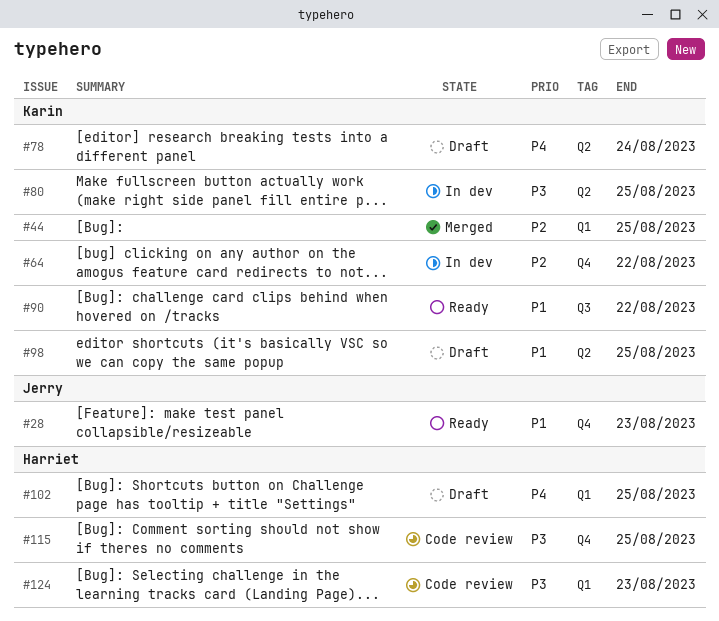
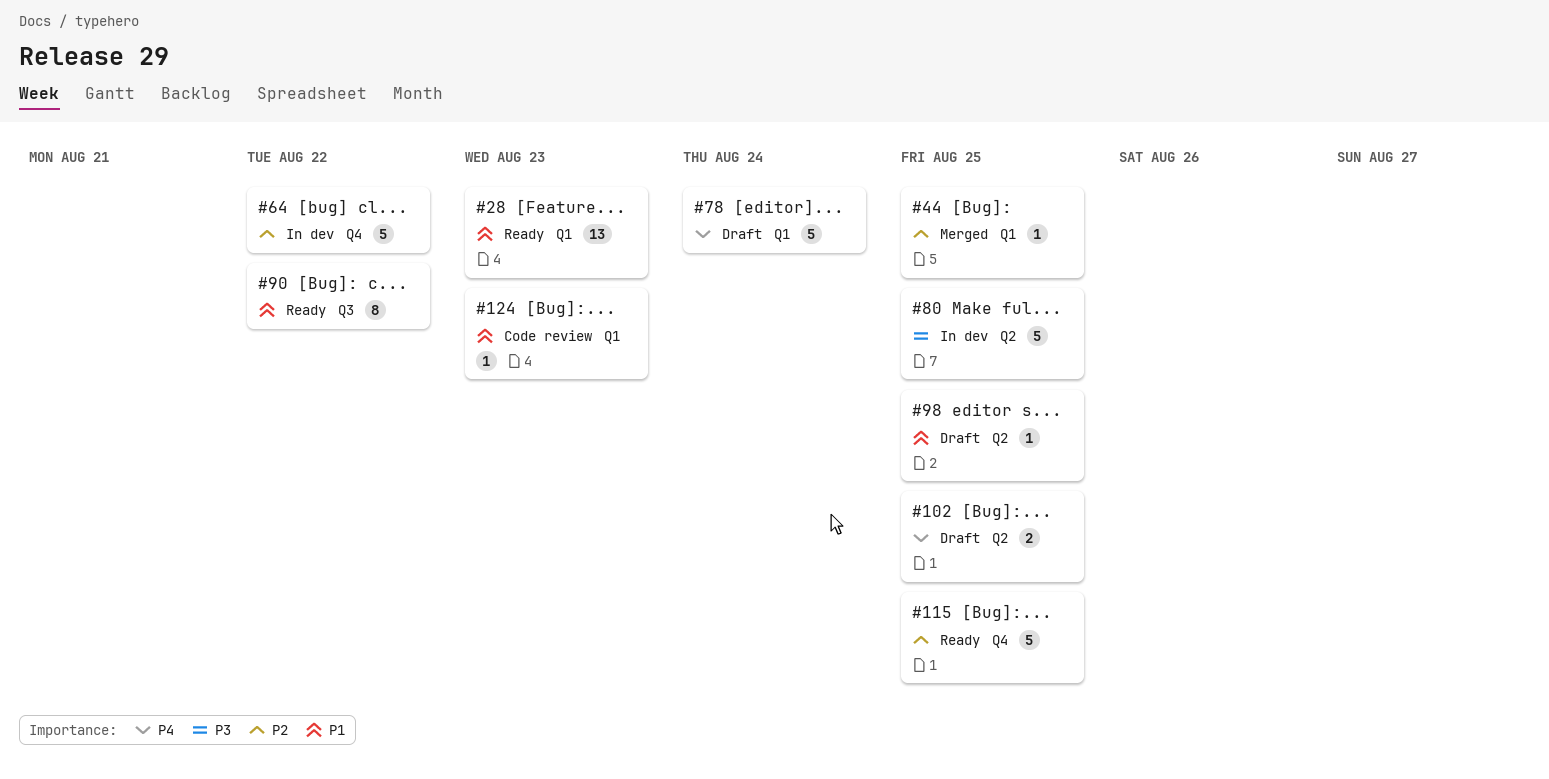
#28, label: Q4 -> Q1
#78, label: Q2 -> Q1
#102, label: Q1 -> Q2
#115, status: Code review -> Ready
#115, priority: P3 -> P2
#124, priority: P3 -> P1

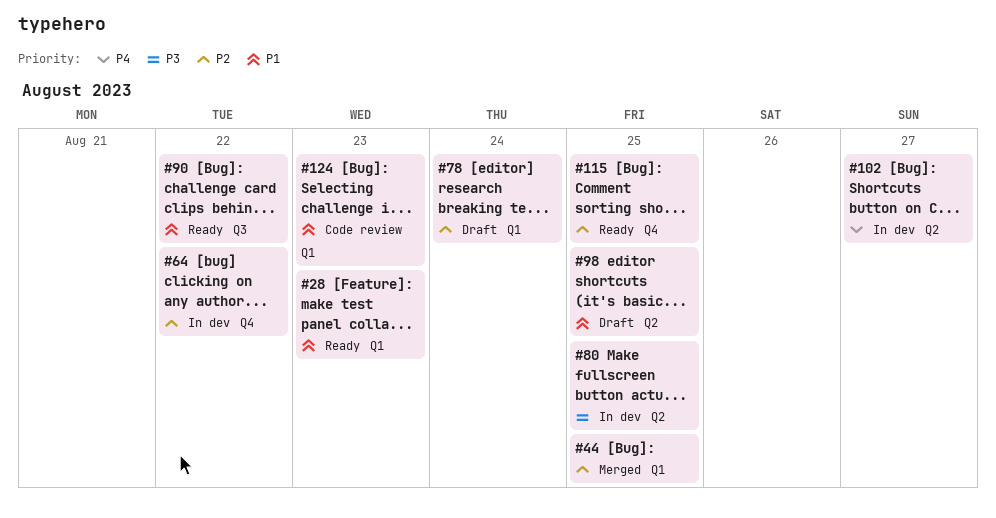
#78, priority: P4 -> P2
#102, status: Draft -> In dev
#102, due: Aug 25 -> Aug 27

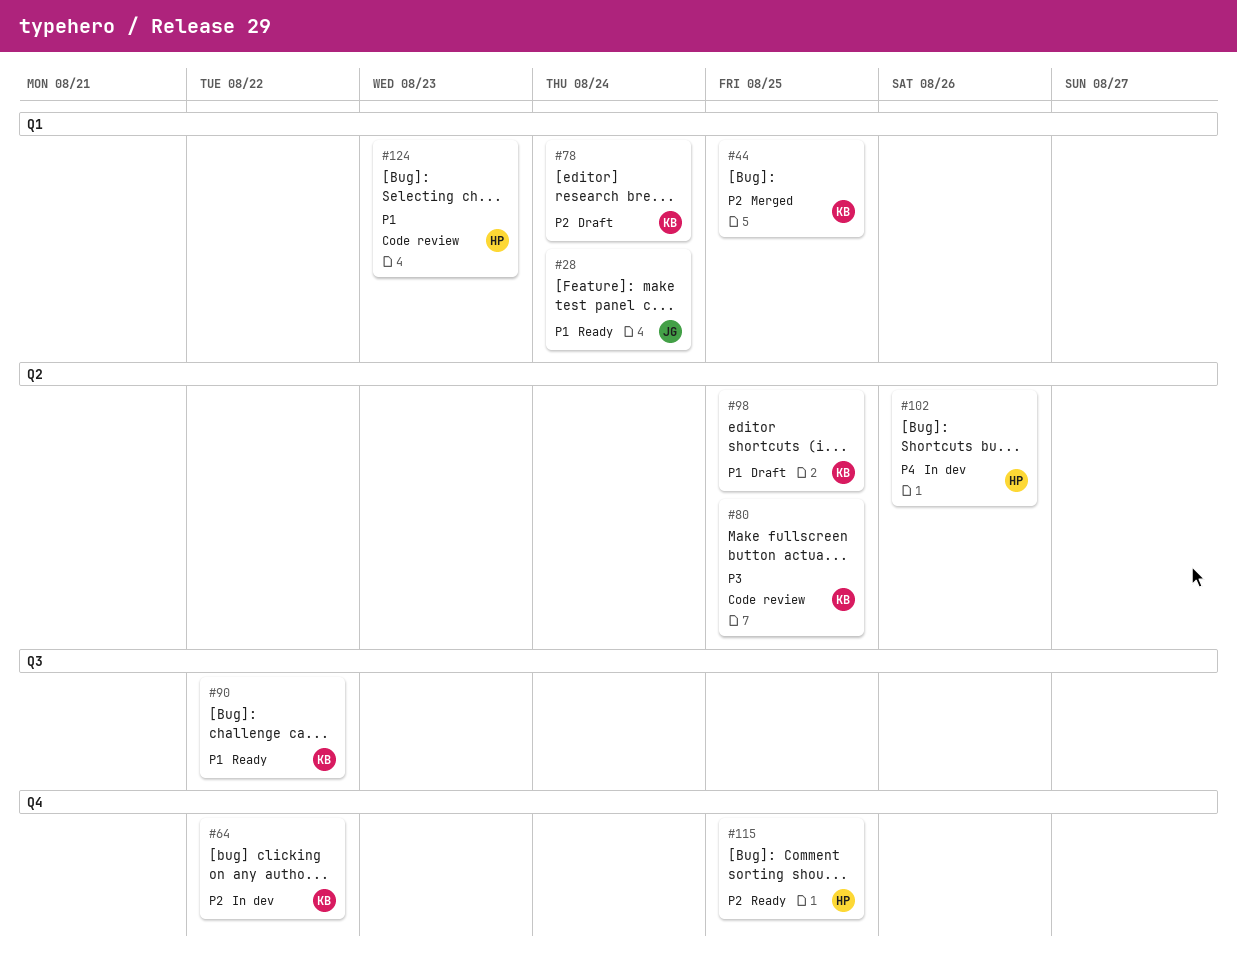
#28, due: Aug 23 -> Aug 24
#80, status: In dev -> Code review
#102, due: Aug 27 -> Aug 26

